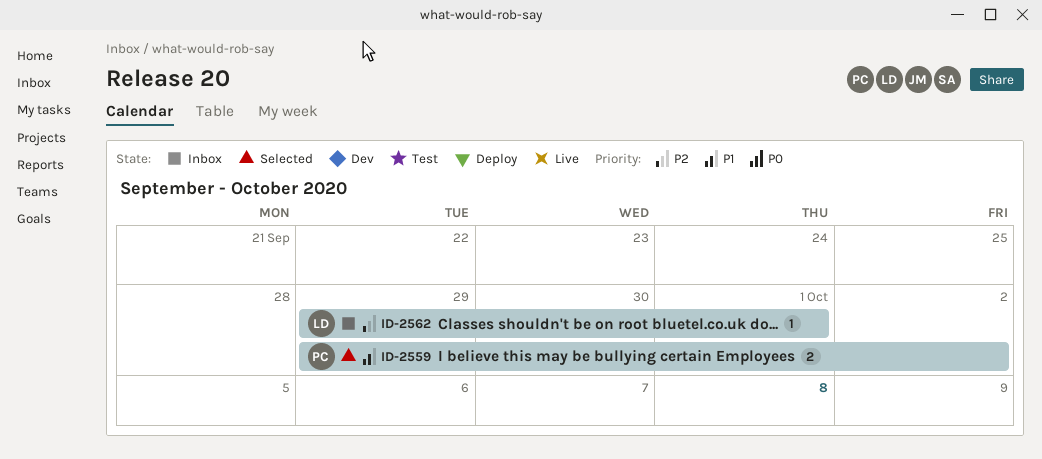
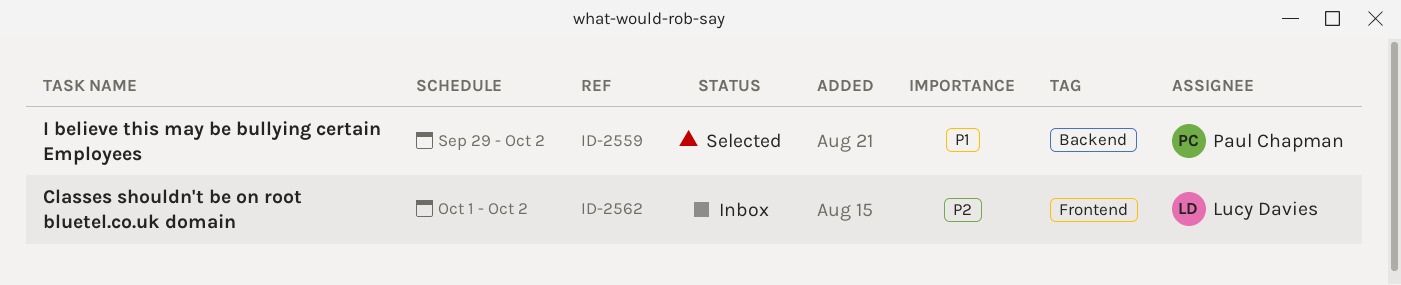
ID-2562, start: Sep 29 -> Oct 1
ID-2562, due: Oct 1 -> Oct 2

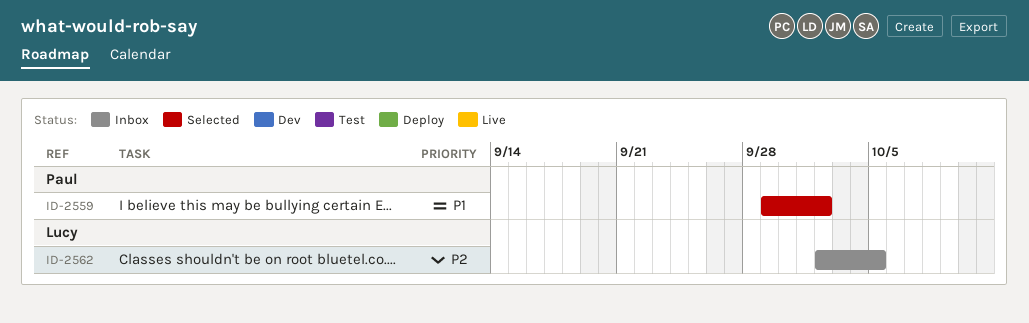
ID-2562, start: Oct 1 -> Oct 2
ID-2562, due: Oct 2 -> Oct 5

